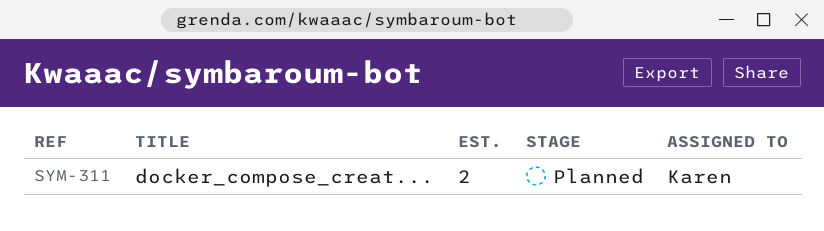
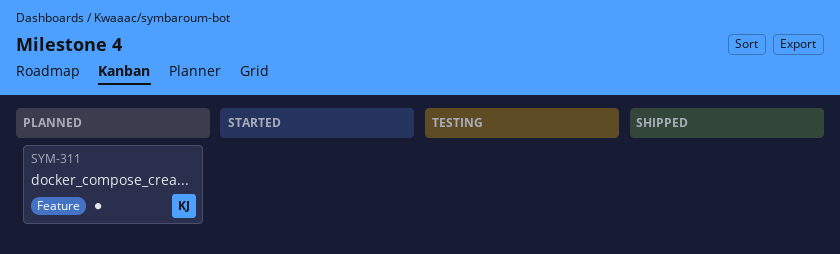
SYM-311, estimate: 2 -> 1

